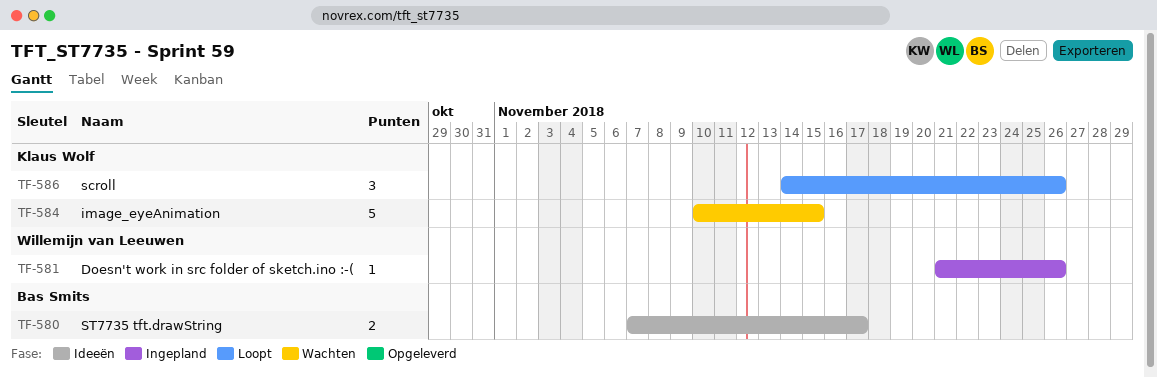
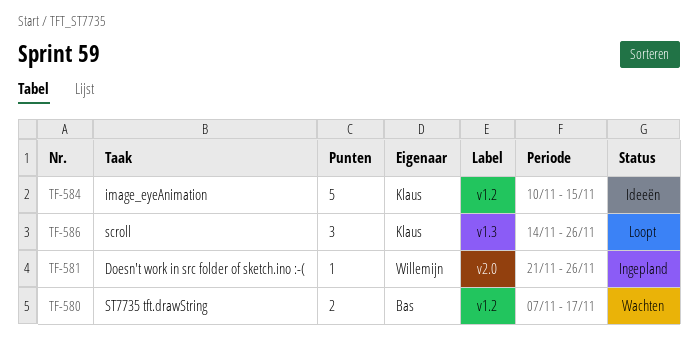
TF-580, status: Ideeën -> Wachten
TF-584, status: Wachten -> Ideeën

